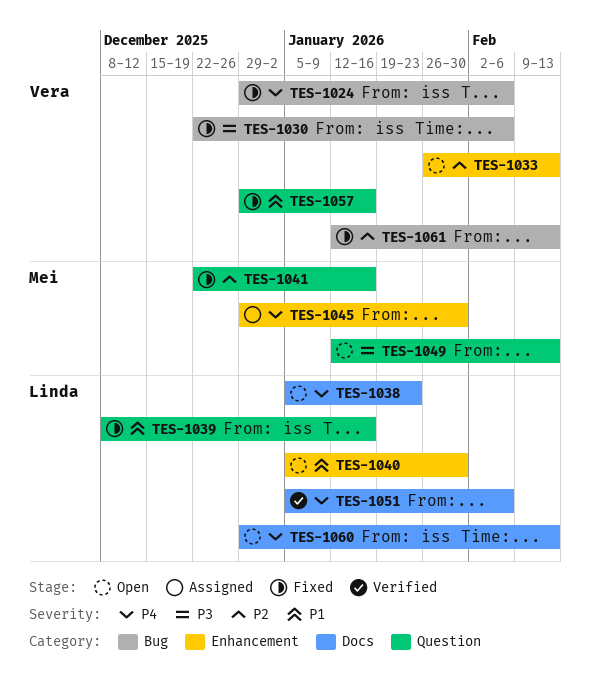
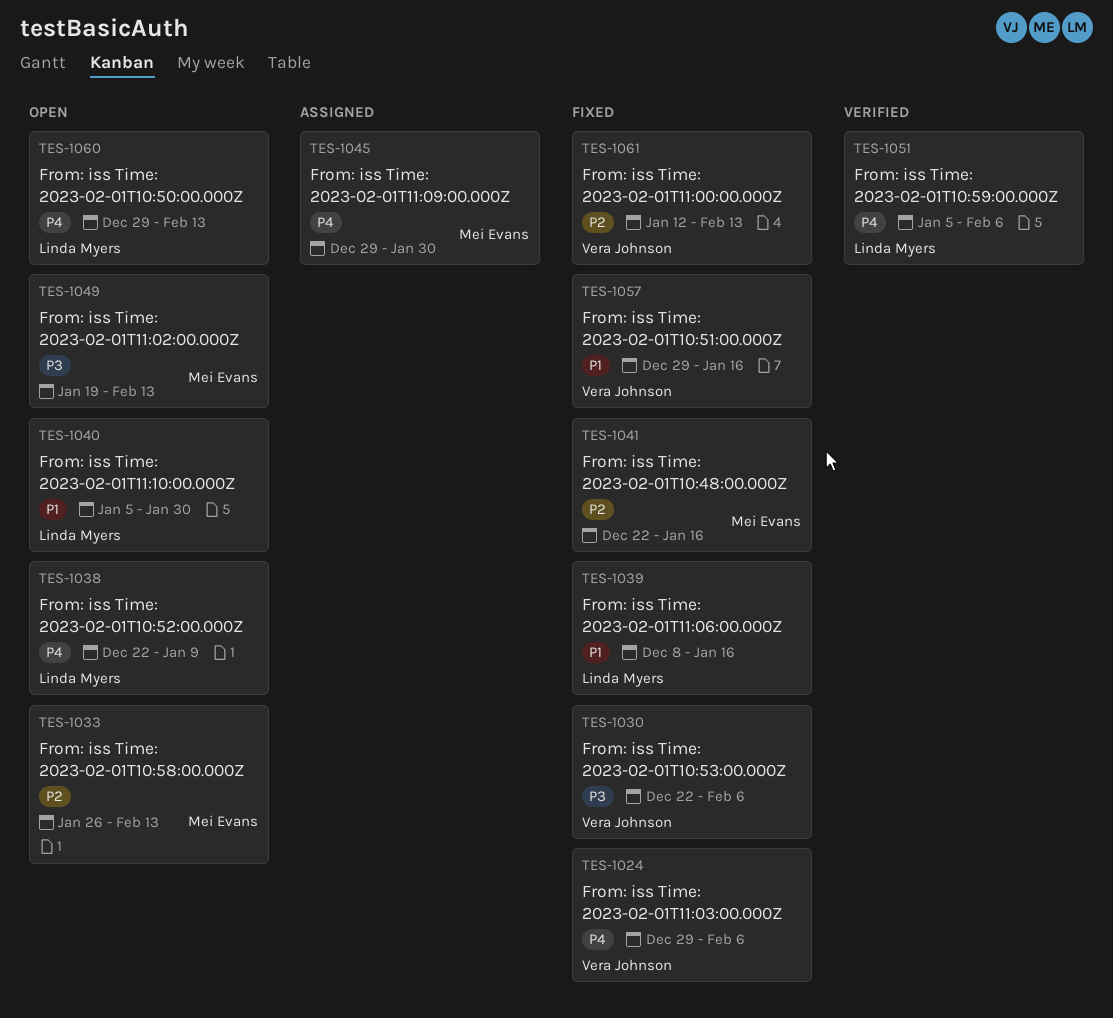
TES-1033, owner: Vera Johnson -> Mei Evans
TES-1038, start: Jan 5 -> Dec 22
TES-1038, due: Jan 23 -> Jan 9
TES-1049, start: Jan 12 -> Jan 19

